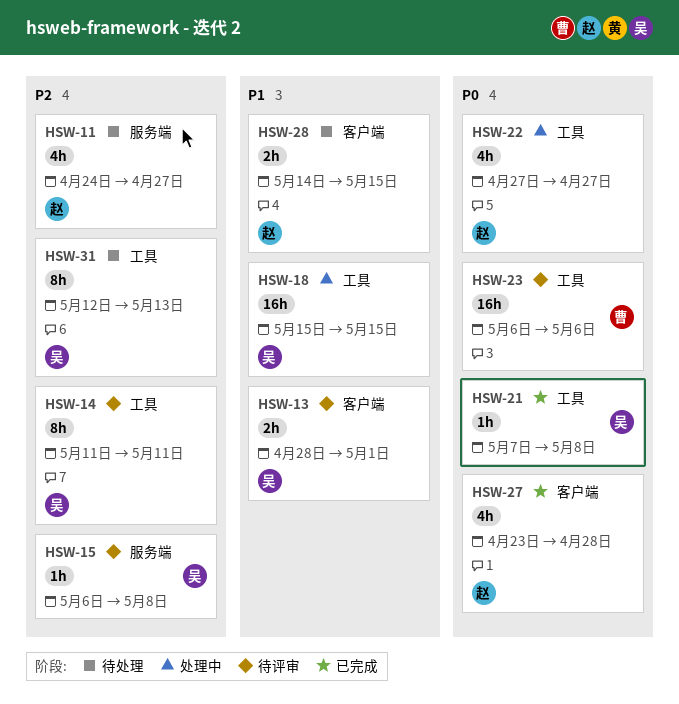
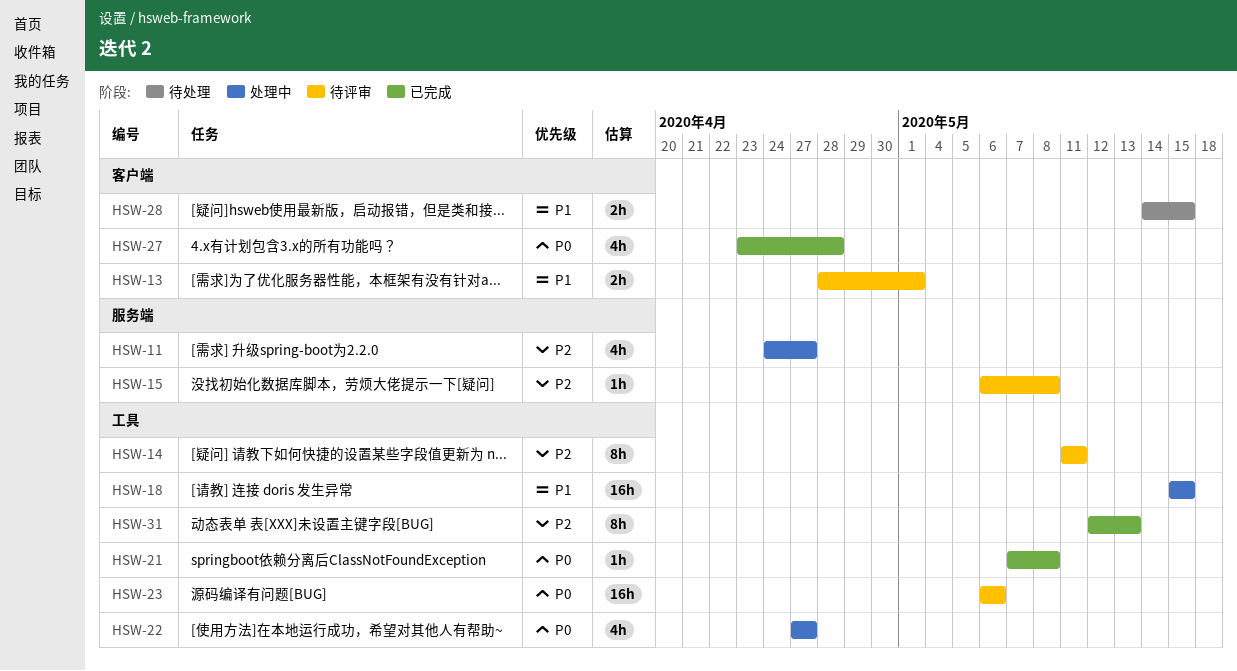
HSW-11, status: 待处理 -> 处理中
HSW-31, status: 待处理 -> 已完成

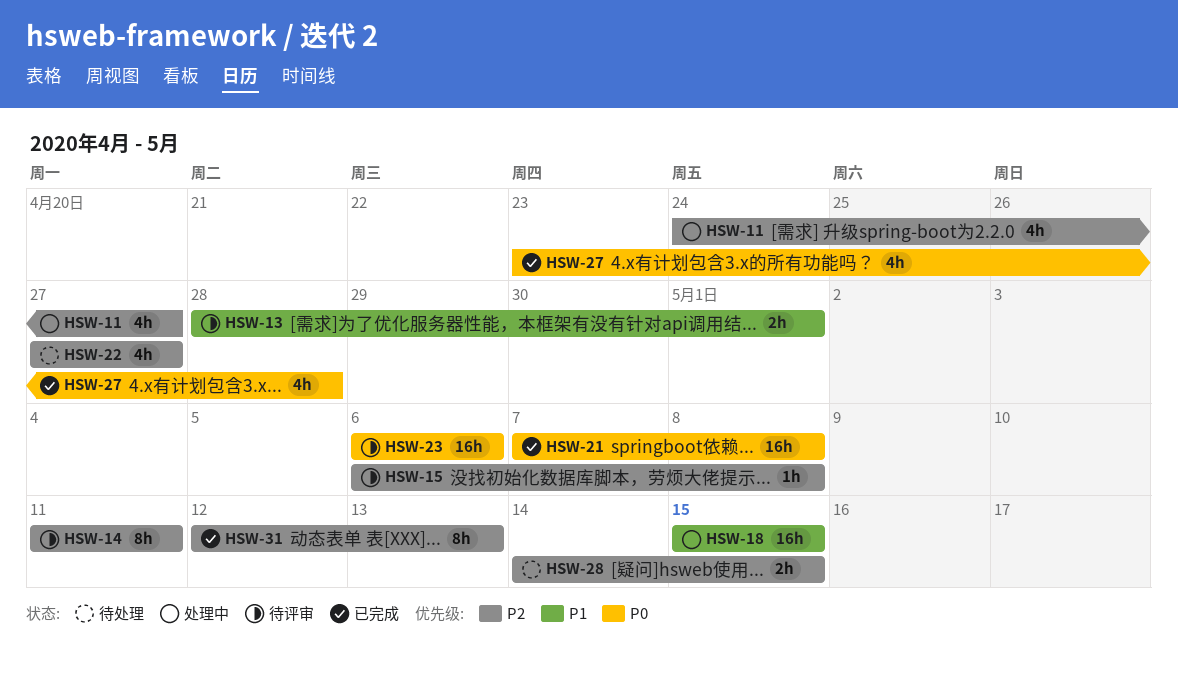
HSW-21, estimate: 1h -> 16h
HSW-22, status: 处理中 -> 待处理
HSW-22, priority: P0 -> P2
HSW-28, priority: P1 -> P2

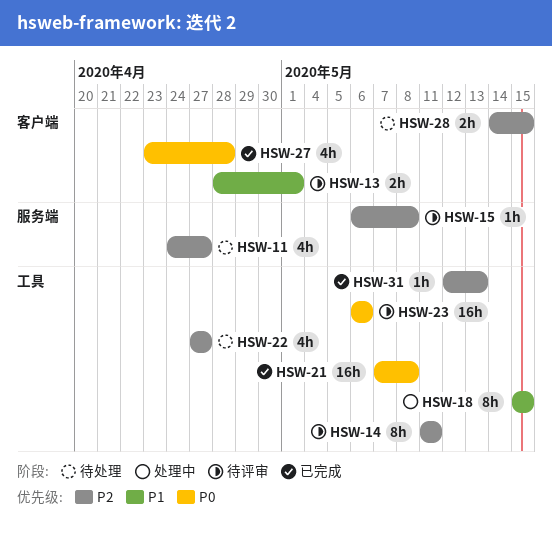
HSW-11, status: 处理中 -> 待处理
HSW-18, estimate: 16h -> 8h
HSW-31, estimate: 8h -> 1h

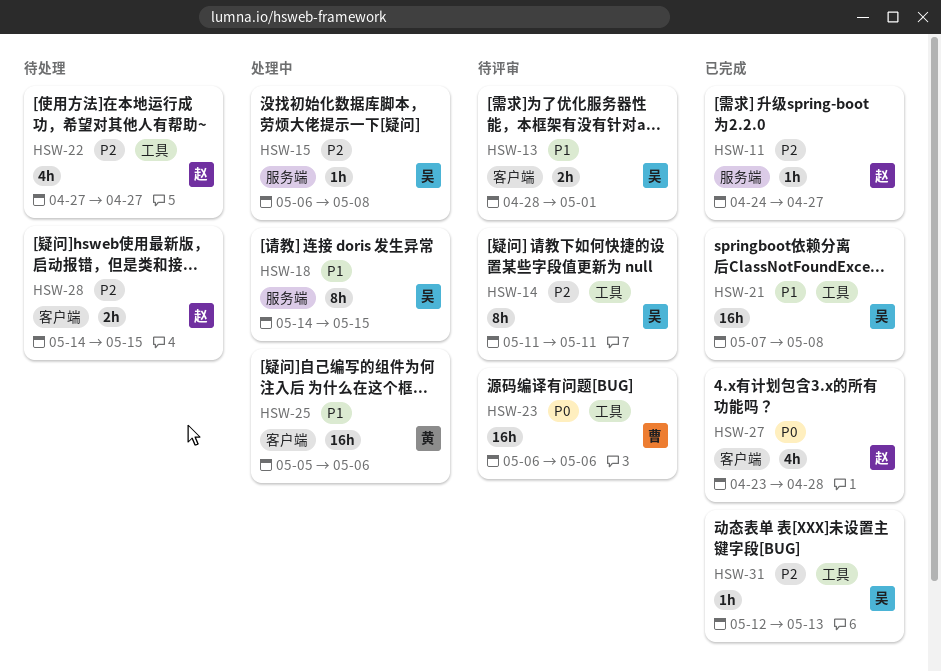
HSW-11, status: 待处理 -> 已完成
HSW-11, estimate: 4h -> 1h
HSW-15, status: 待评审 -> 处理中
HSW-18, label: 工具 -> 服务端
HSW-18, start: May 15 -> May 14
HSW-21, priority: P0 -> P1
HSW-25: none -> present

